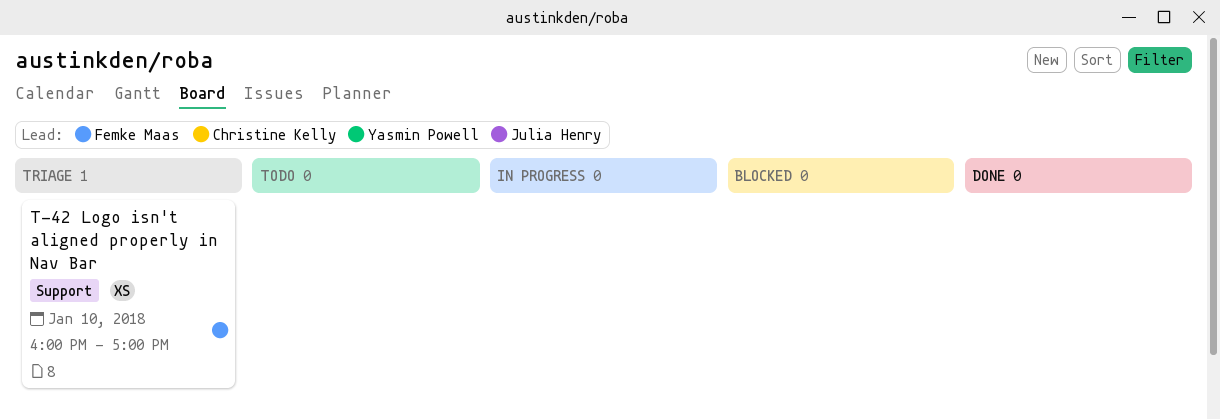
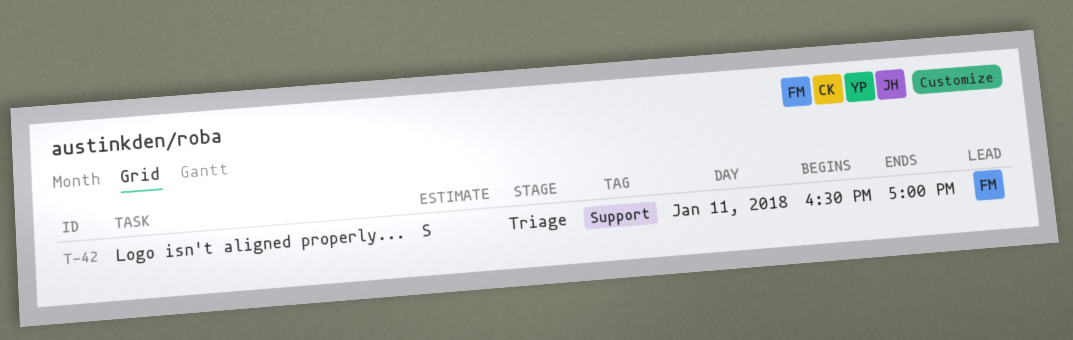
T-42, estimate: XS -> S
T-42, day: Jan 10 -> Jan 11
T-42, begins: 16:00 -> 16:30

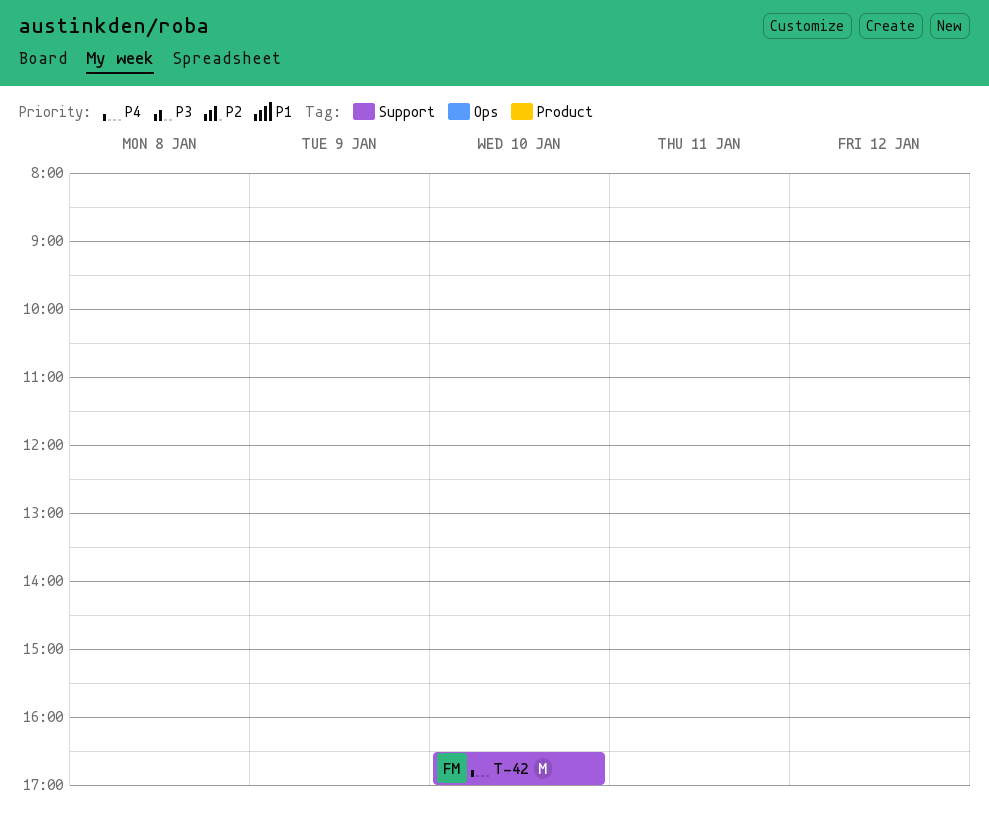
T-42, estimate: S -> M
T-42, day: Jan 11 -> Jan 10

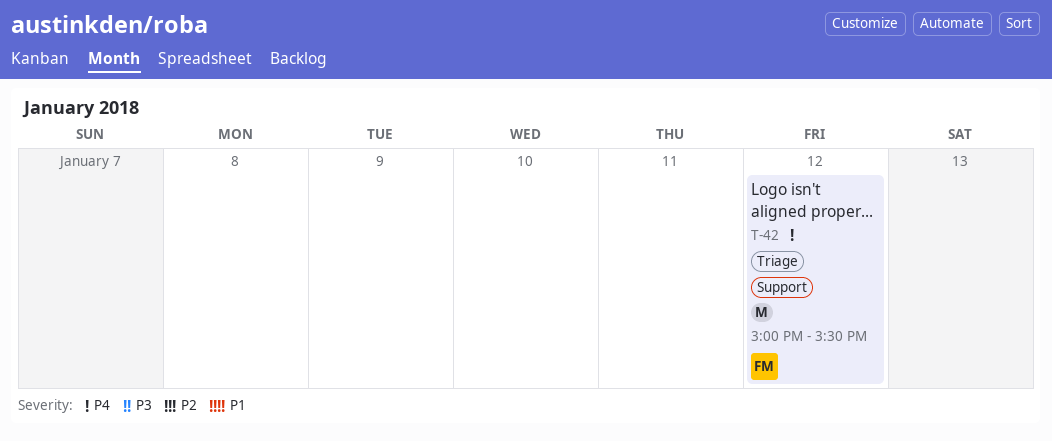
T-42, day: Jan 10 -> Jan 12
T-42, begins: 16:30 -> 15:00
T-42, ends: 17:00 -> 15:30

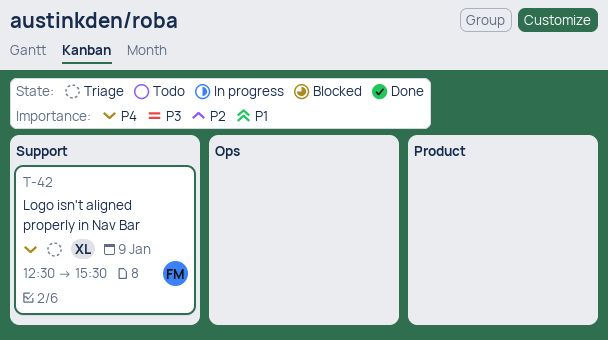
T-42, estimate: M -> XL
T-42, day: Jan 12 -> Jan 9
T-42, begins: 15:00 -> 12:30

